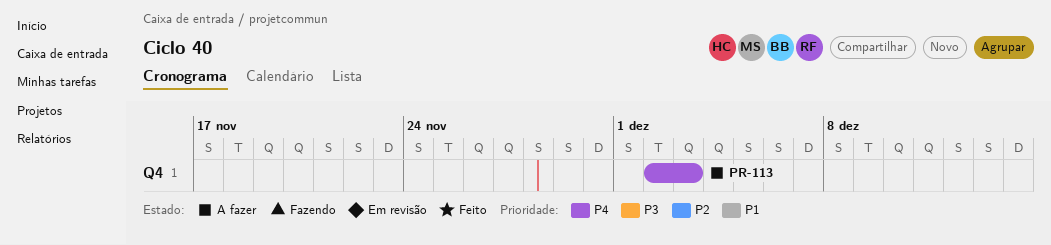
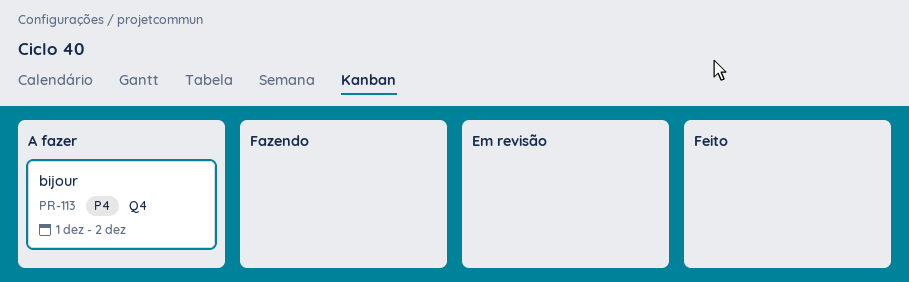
PR-113, start: Dec 2 -> Dec 1
PR-113, due: Dec 3 -> Dec 2

